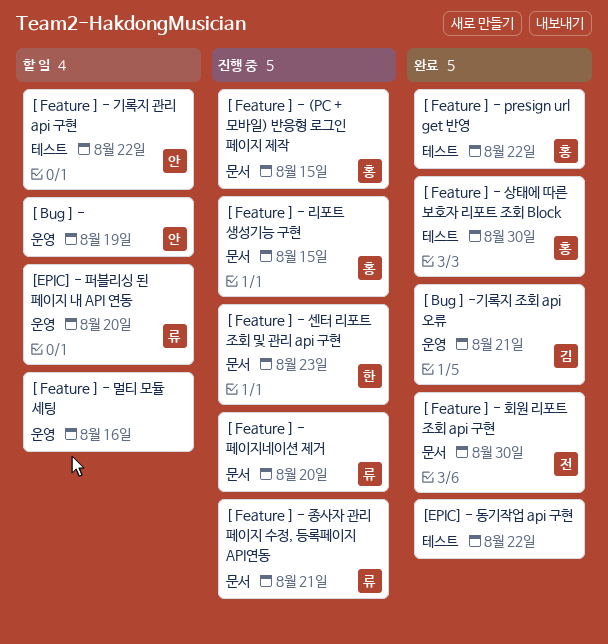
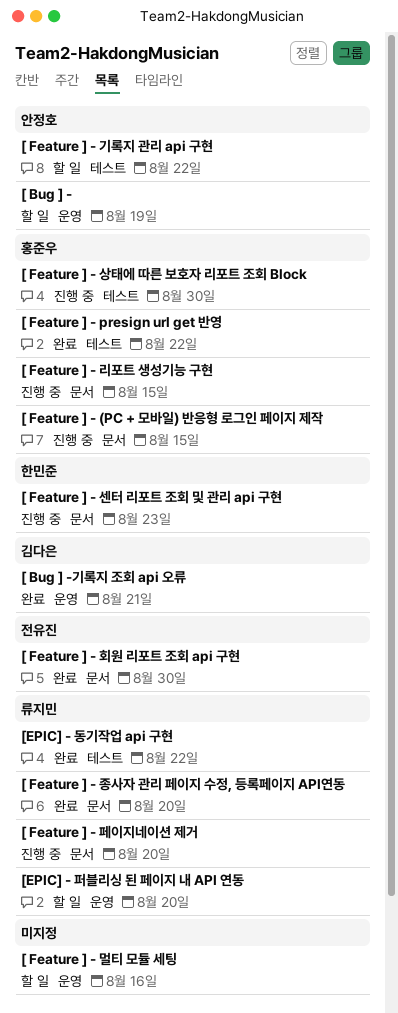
[ Feature ] - 상태에 따른 보호자 리포트 조회 Block, status: 완료 -> 진행 중
[ Feature ] - 종사자 관리 페이지 수정, 등록페이지 API연동, status: 진행 중 -> 완료
[ Feature ] - 종사자 관리 페이지 수정, 등록페이지 API연동, due: Aug 21 -> Aug 20
[EPIC] - 동기작업 api 구현, owner: none -> 류지민

